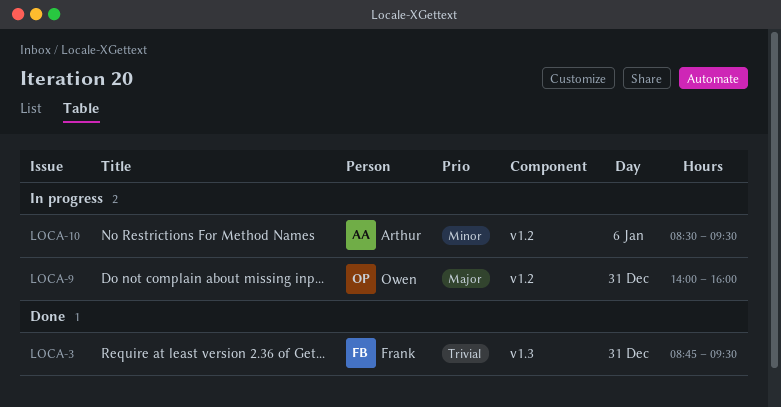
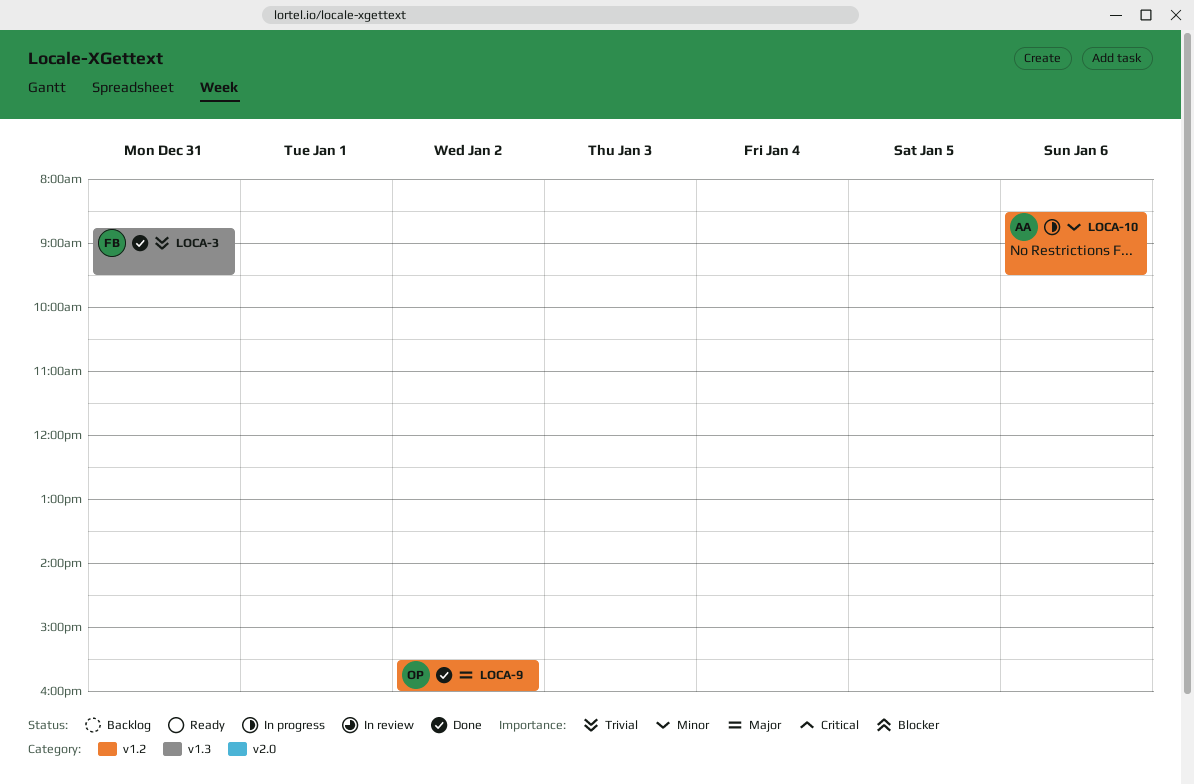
LOCA-9, status: In progress -> Done
LOCA-9, day: Dec 31 -> Jan 2
LOCA-9, begins: 14:00 -> 15:30

